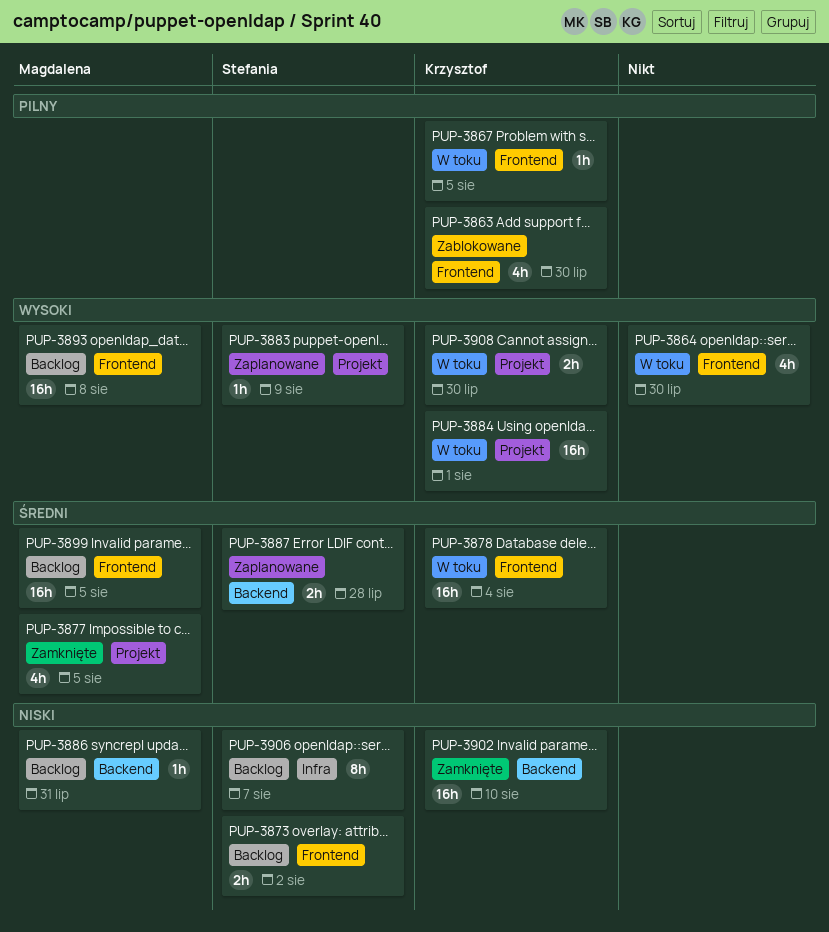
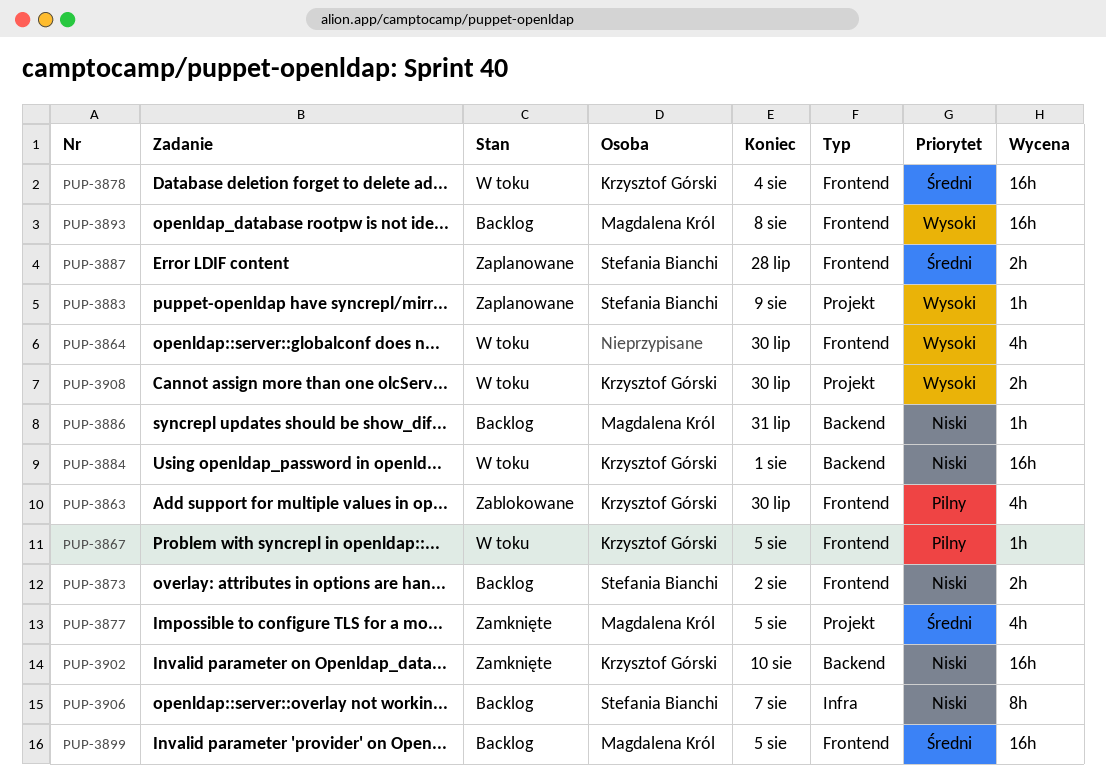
PUP-3884, priority: Wysoki -> Niski
PUP-3884, label: Projekt -> Backend
PUP-3887, label: Backend -> Frontend

